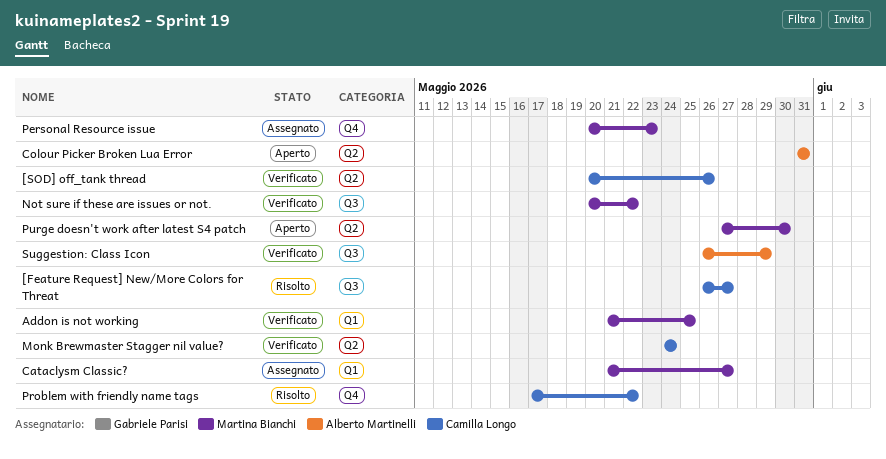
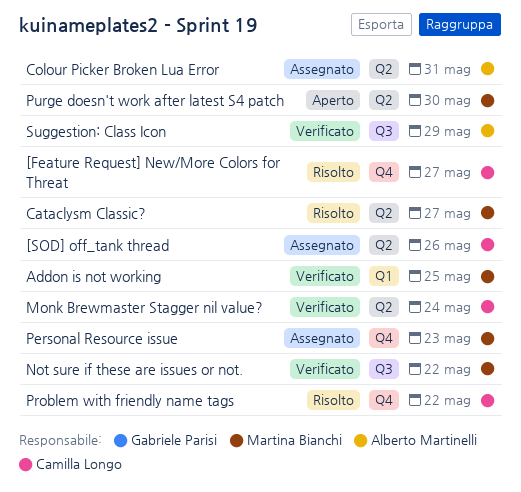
[Feature Request] New/More Colors for Threat, label: Q3 -> Q4
[SOD] off_tank thread, status: Verificato -> Assegnato
Cataclysm Classic?, status: Assegnato -> Risolto
Cataclysm Classic?, label: Q1 -> Q2
Colour Picker Broken Lua Error, status: Aperto -> Assegnato

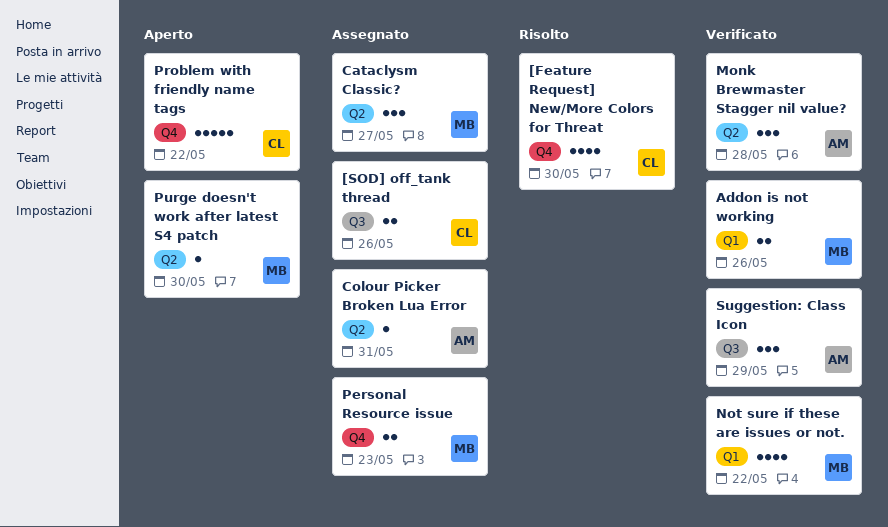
[Feature Request] New/More Colors for Threat, due: May 27 -> May 30
[SOD] off_tank thread, label: Q2 -> Q3
Addon is not working, due: May 25 -> May 26
Cataclysm Classic?, status: Risolto -> Assegnato
Monk Brewmaster Stagger nil value?, owner: Camilla Longo -> Alberto Martinelli
Monk Brewmaster Stagger nil value?, due: May 24 -> May 28
Not sure if these are issues or not., label: Q3 -> Q1
Problem with friendly name tags, status: Risolto -> Aperto

